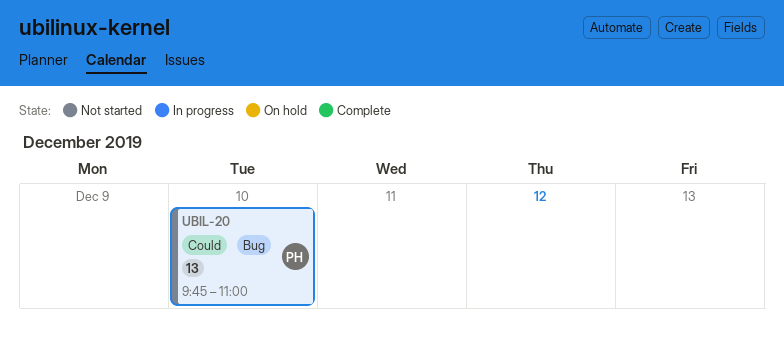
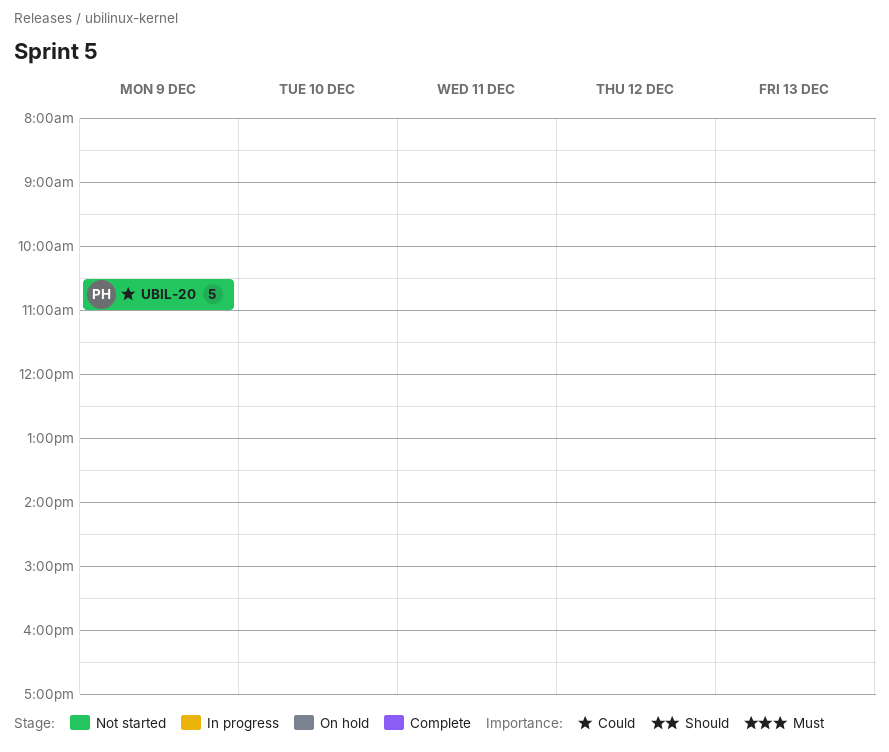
UBIL-20, estimate: 13 -> 5
UBIL-20, day: Dec 10 -> Dec 9
UBIL-20, begins: 09:45 -> 10:30

